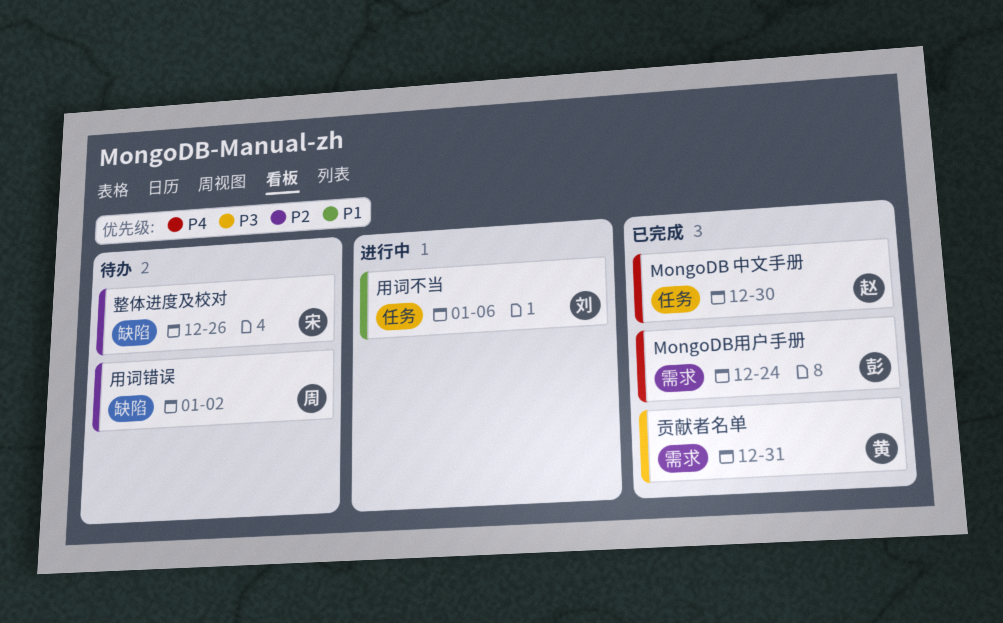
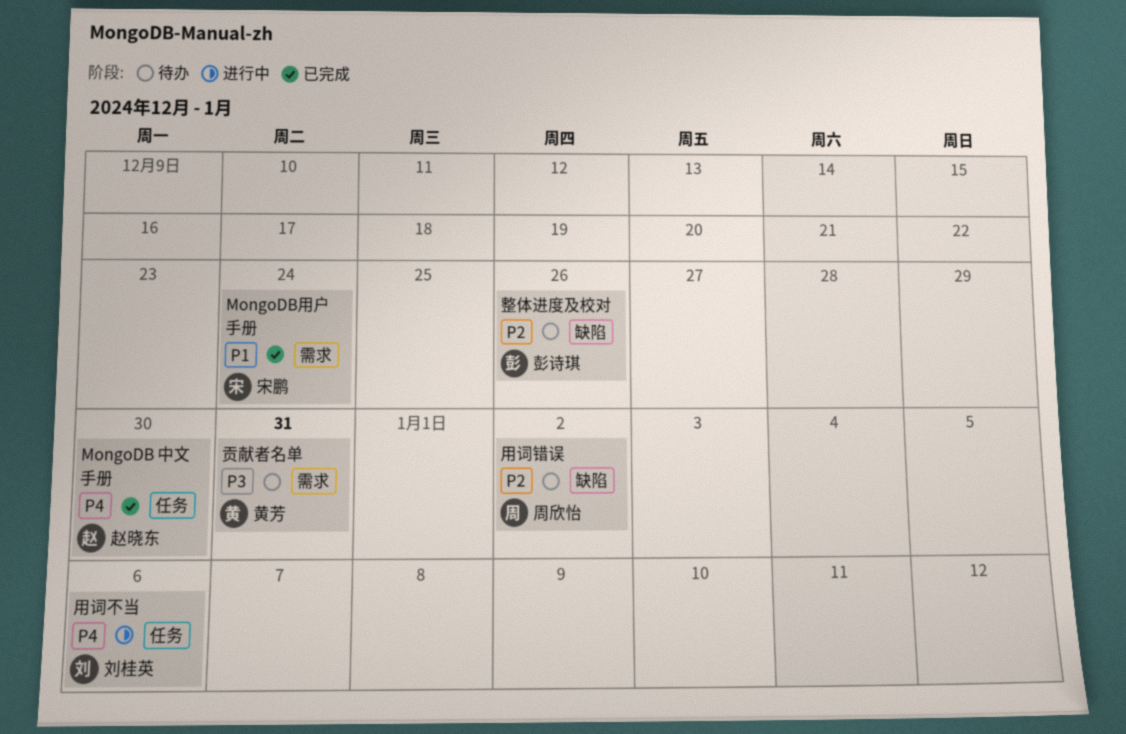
MongoDB用户手册, owner: 彭诗琪 -> 宋鹏
MongoDB用户手册, priority: P4 -> P1
整体进度及校对, owner: 宋鹏 -> 彭诗琪
用词不当, priority: P1 -> P4
贡献者名单, status: 已完成 -> 待办

